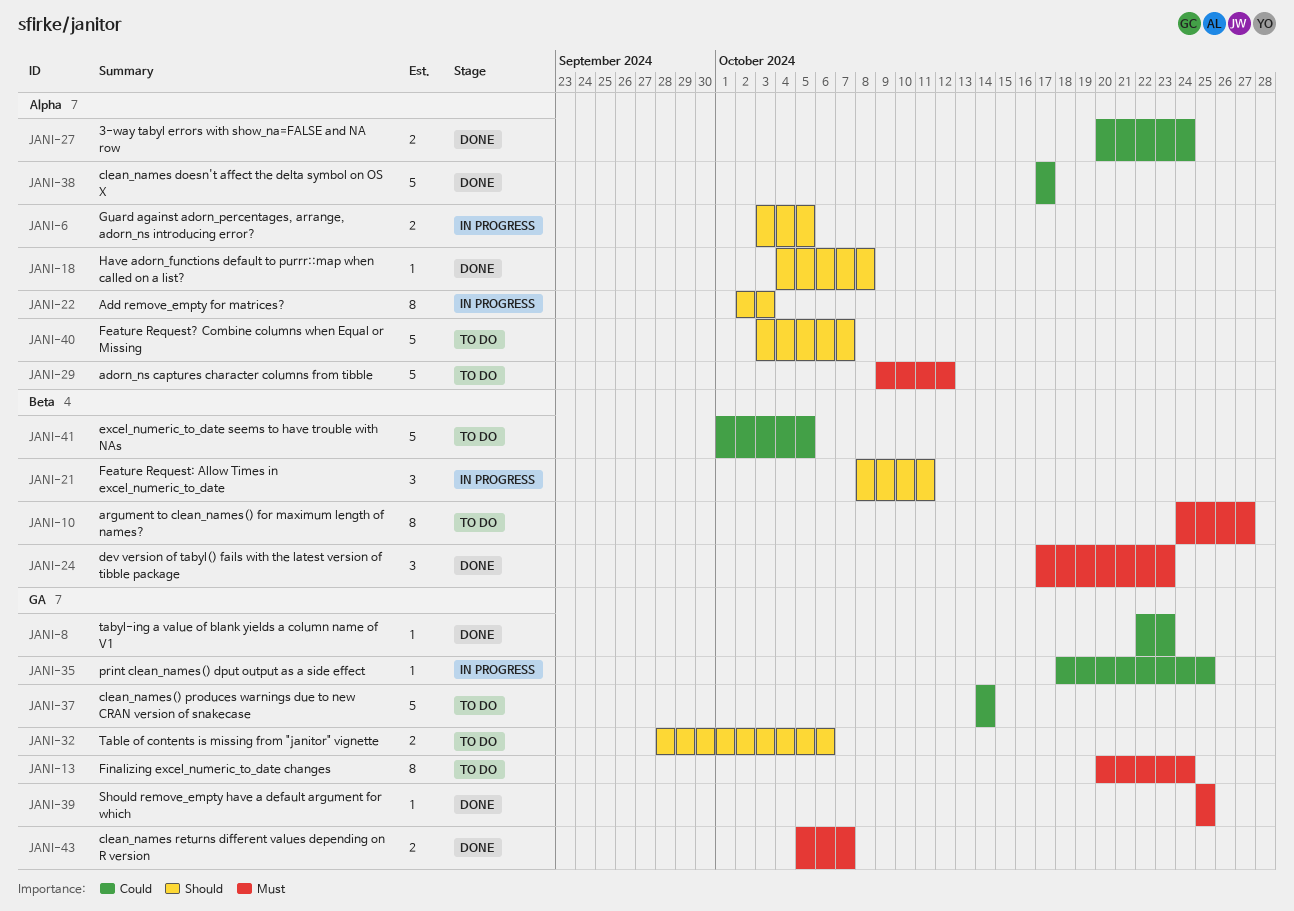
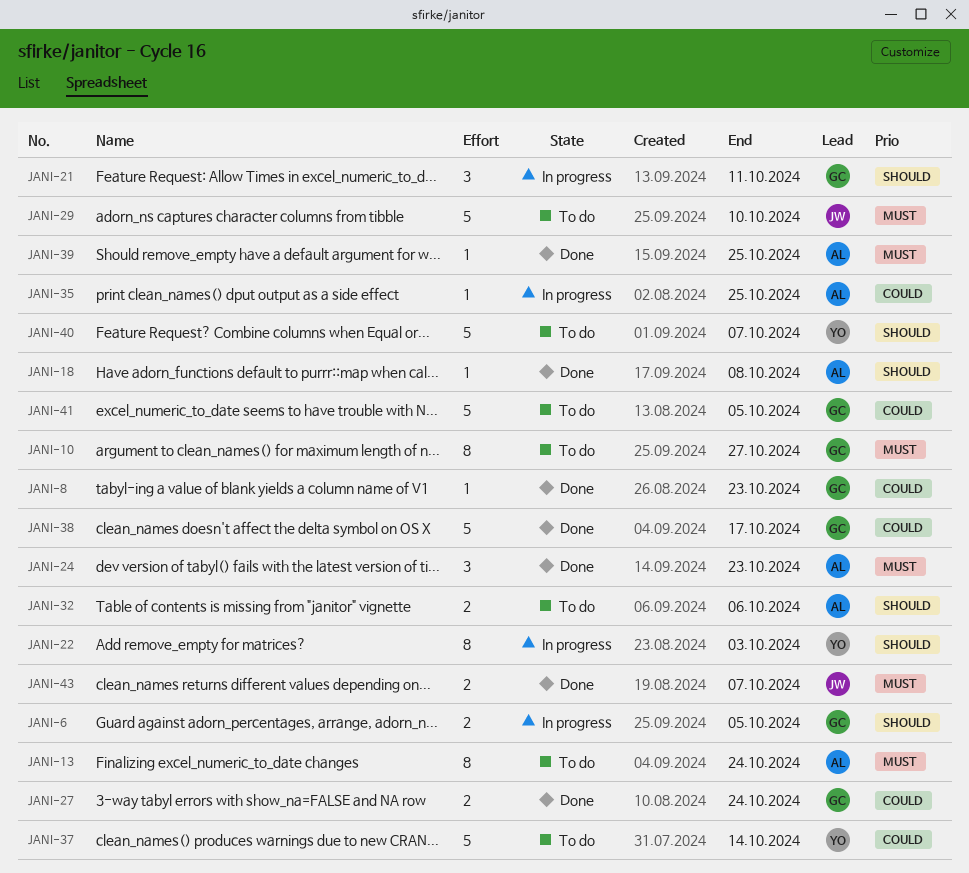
JANI-29, due: Oct 12 -> Oct 10

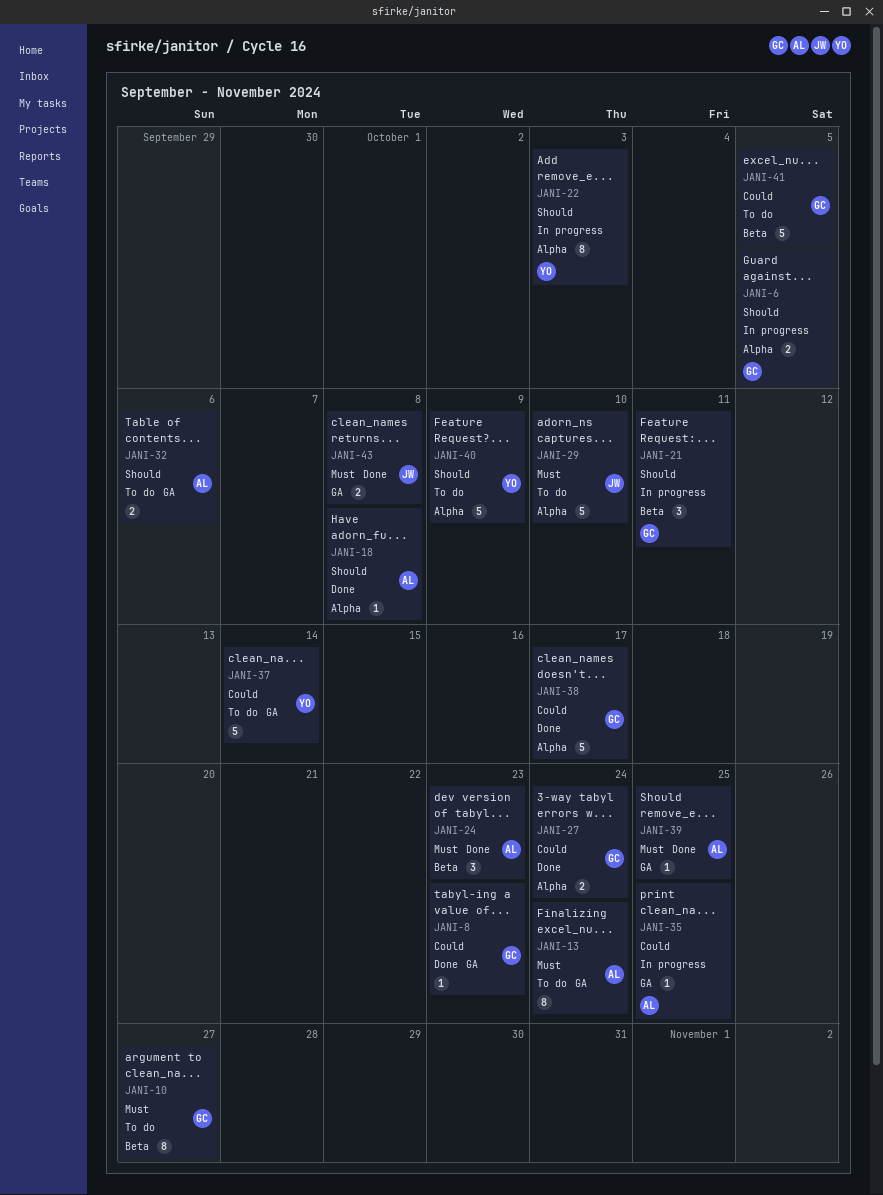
JANI-40, due: Oct 7 -> Oct 9
JANI-43, due: Oct 7 -> Oct 8

